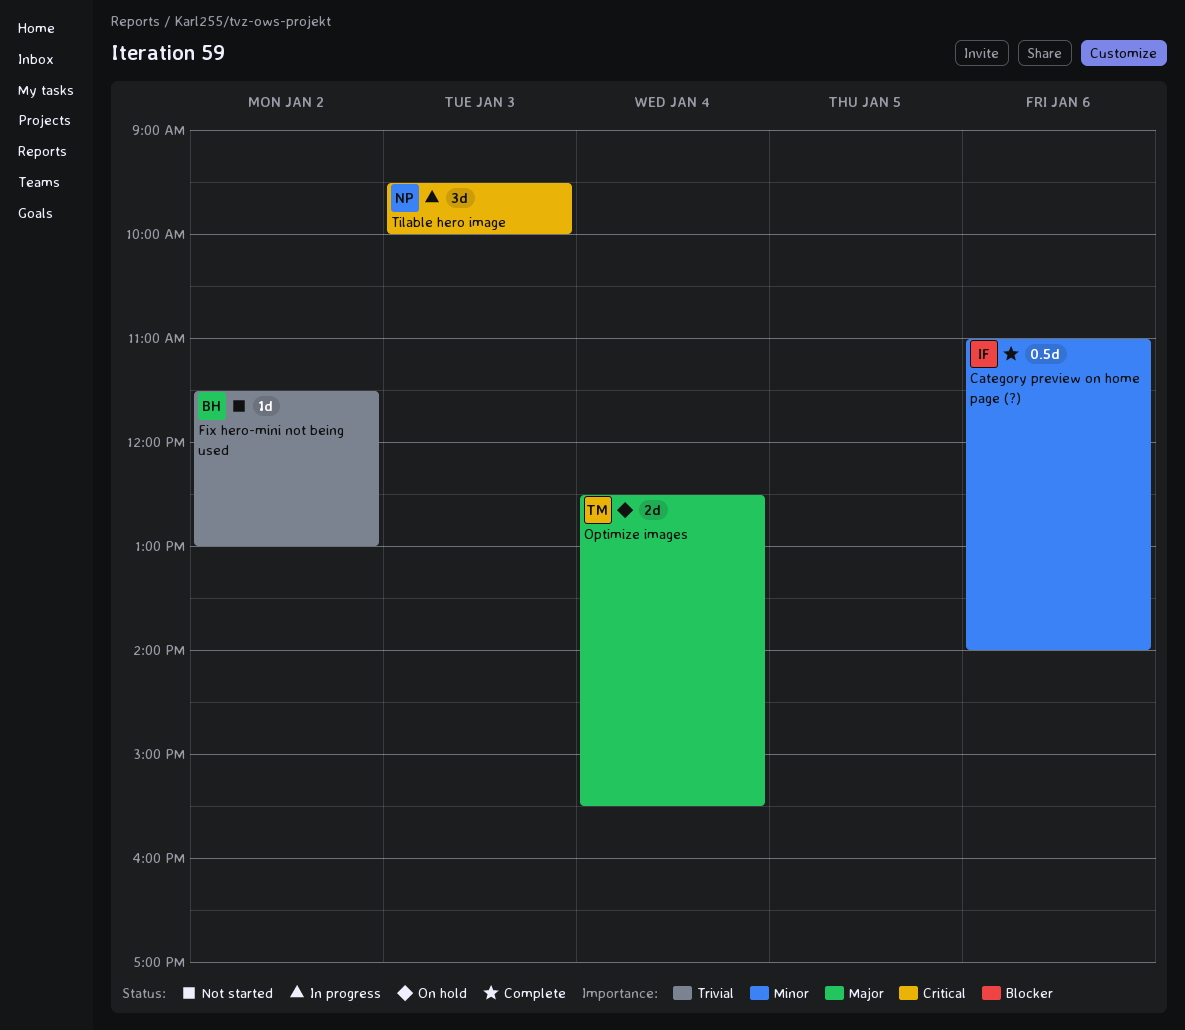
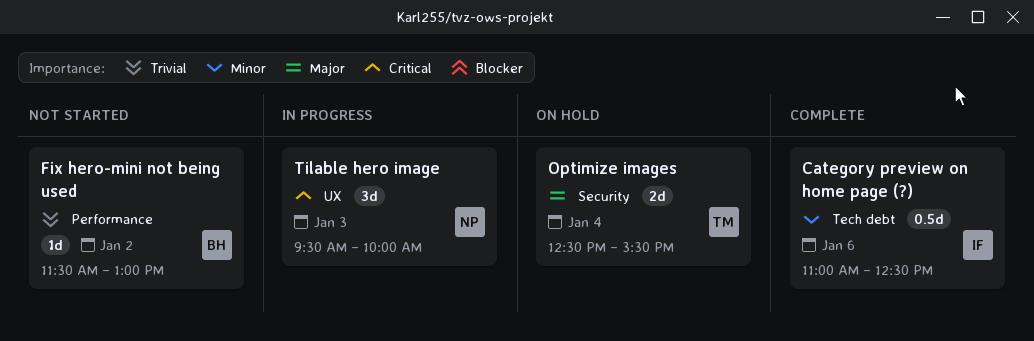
Category preview on home page (?), ends: 14:00 -> 12:30

